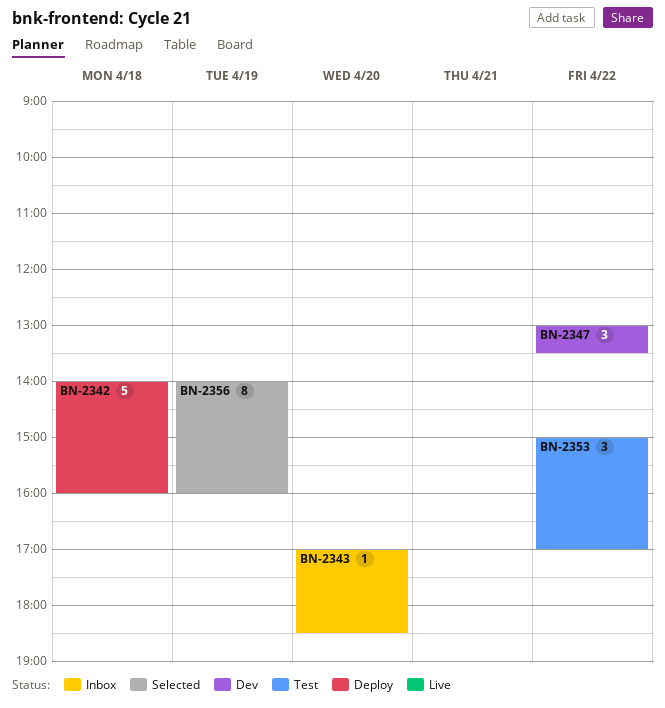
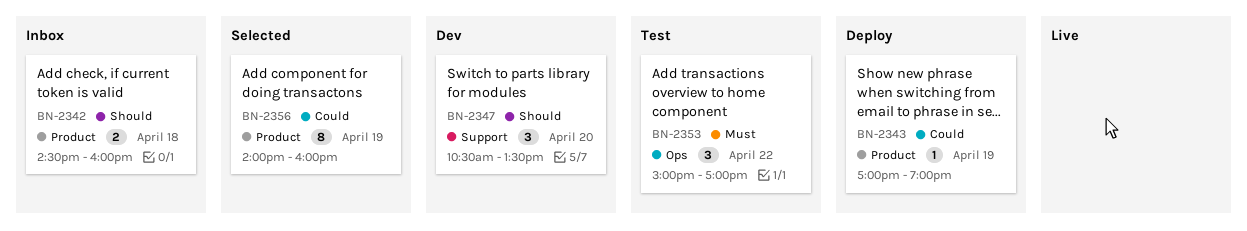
BN-2342, status: Deploy -> Inbox
BN-2342, estimate: 5 -> 2
BN-2342, begins: 14:00 -> 14:30
BN-2343, status: Inbox -> Deploy
BN-2343, day: Apr 20 -> Apr 19
BN-2343, ends: 18:30 -> 19:00
BN-2347, day: Apr 22 -> Apr 20
BN-2347, begins: 13:00 -> 10:30

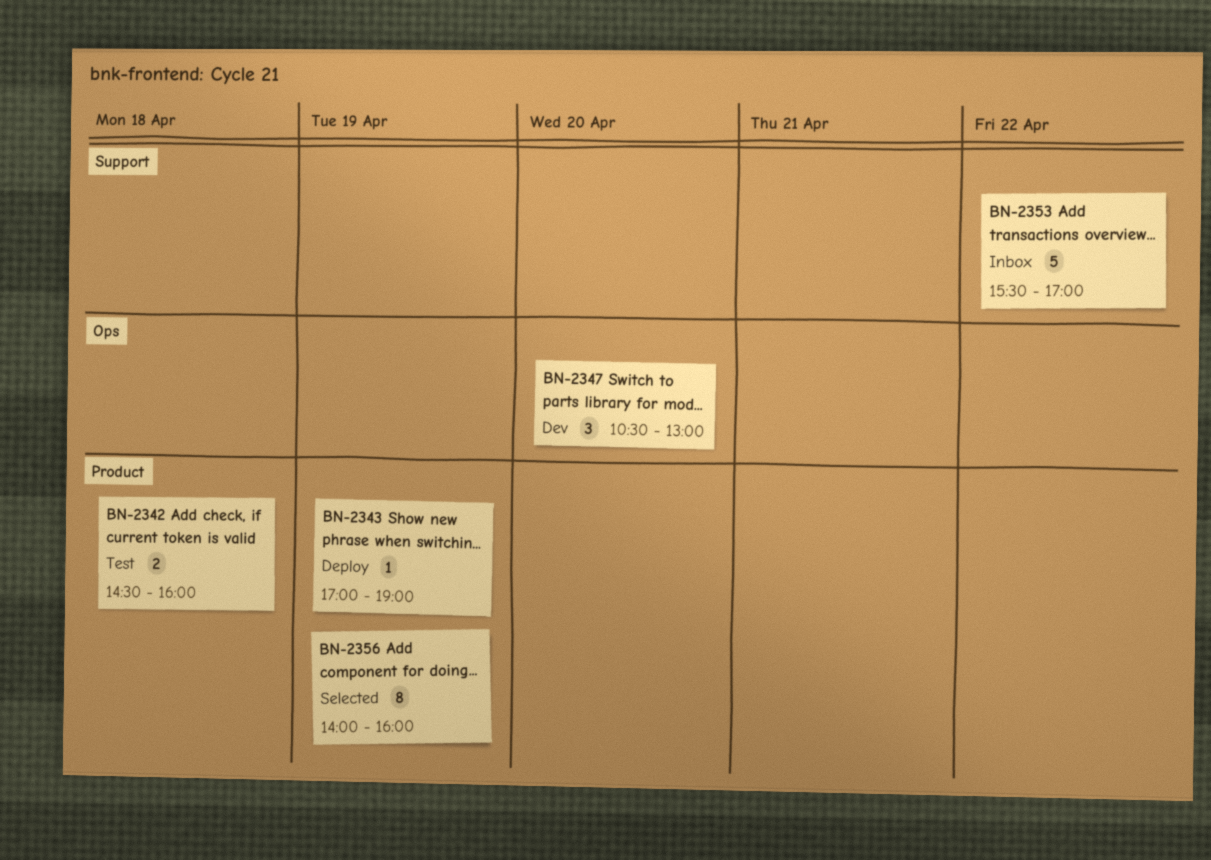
BN-2342, status: Inbox -> Test
BN-2347, label: Support -> Ops
BN-2347, ends: 13:30 -> 13:00
BN-2353, status: Test -> Inbox
BN-2353, label: Ops -> Support
BN-2353, estimate: 3 -> 5
BN-2353, begins: 15:00 -> 15:30

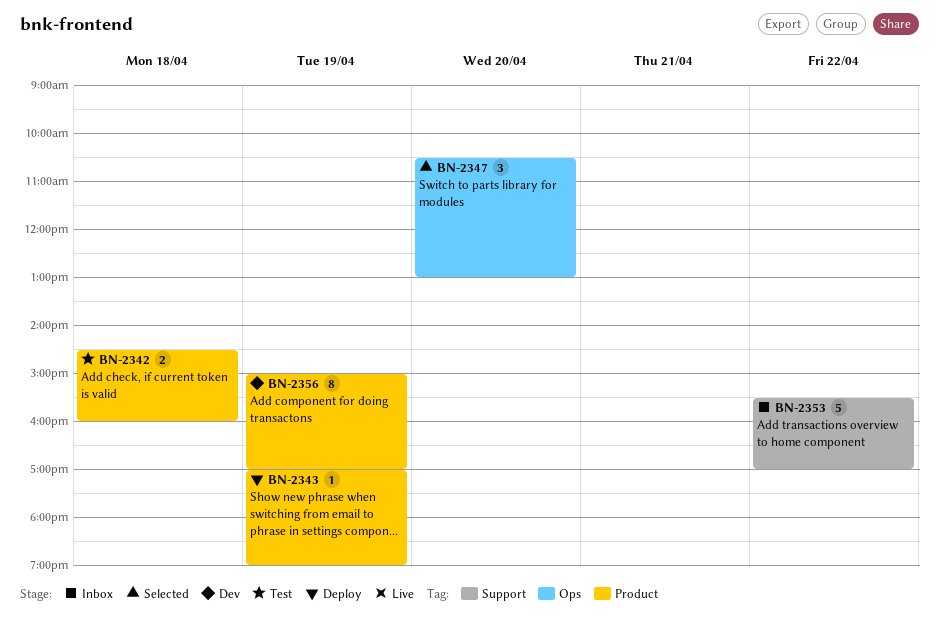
BN-2347, status: Dev -> Selected
BN-2356, status: Selected -> Dev
BN-2356, begins: 14:00 -> 15:00
BN-2356, ends: 16:00 -> 17:00

